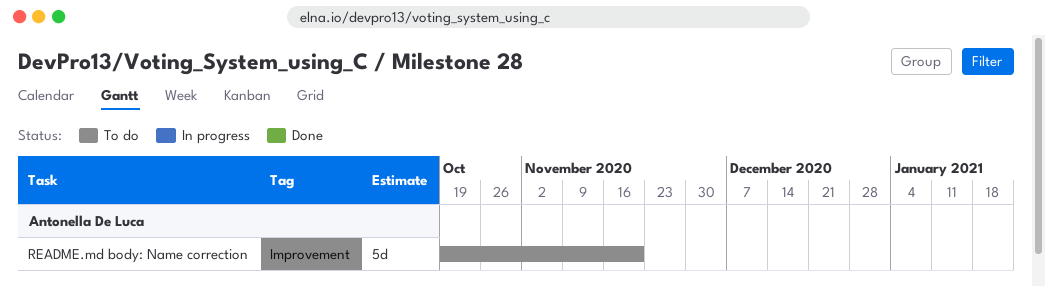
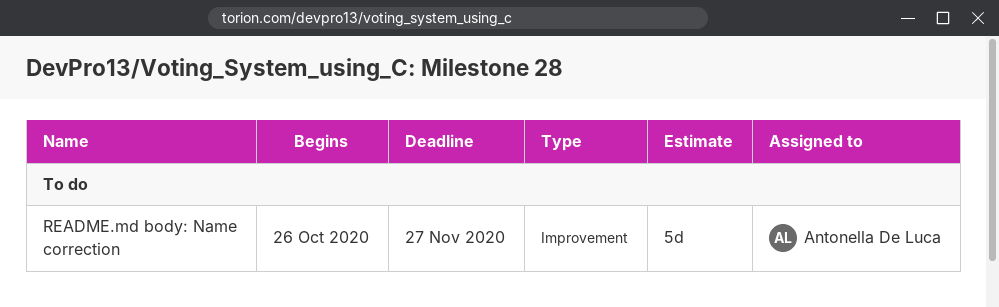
README.md body: Name correction, start: Oct 19 -> Oct 26
README.md body: Name correction, due: Nov 20 -> Nov 27

